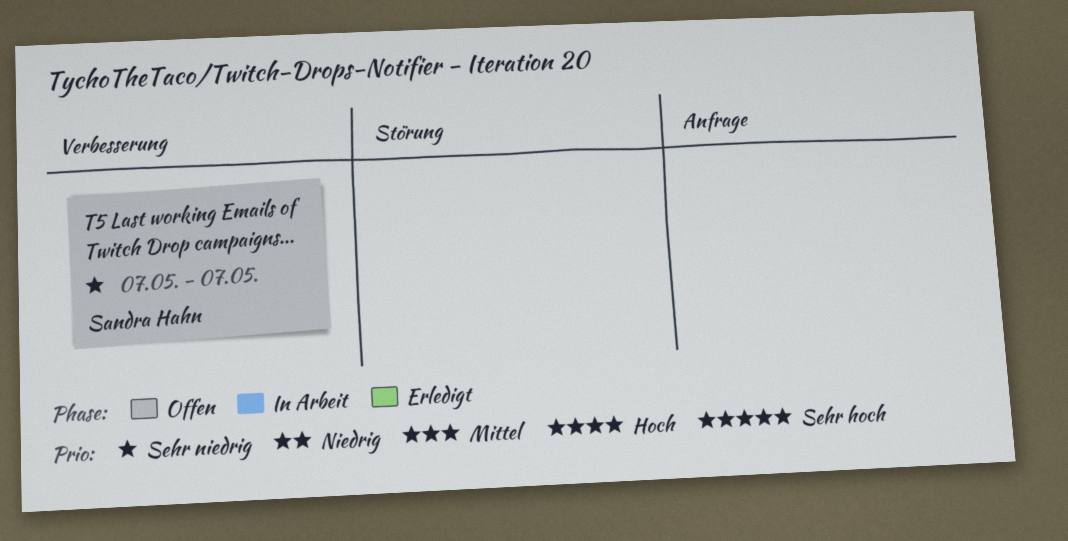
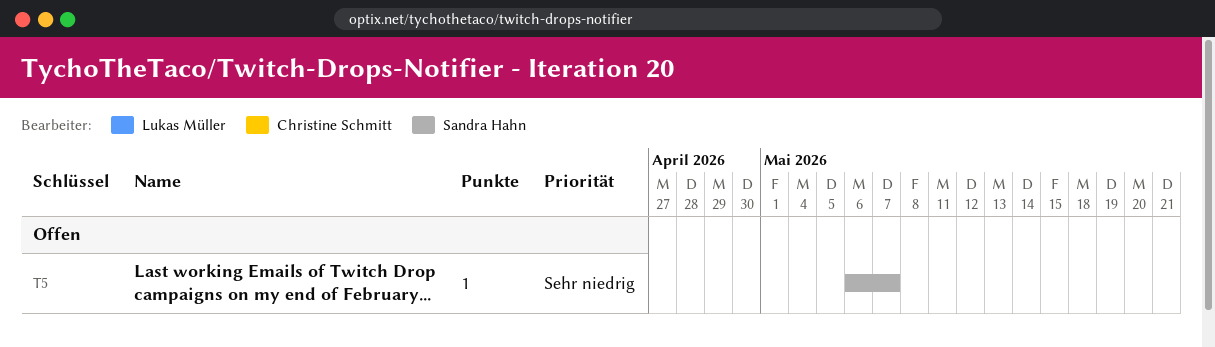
T5, start: May 7 -> May 6

